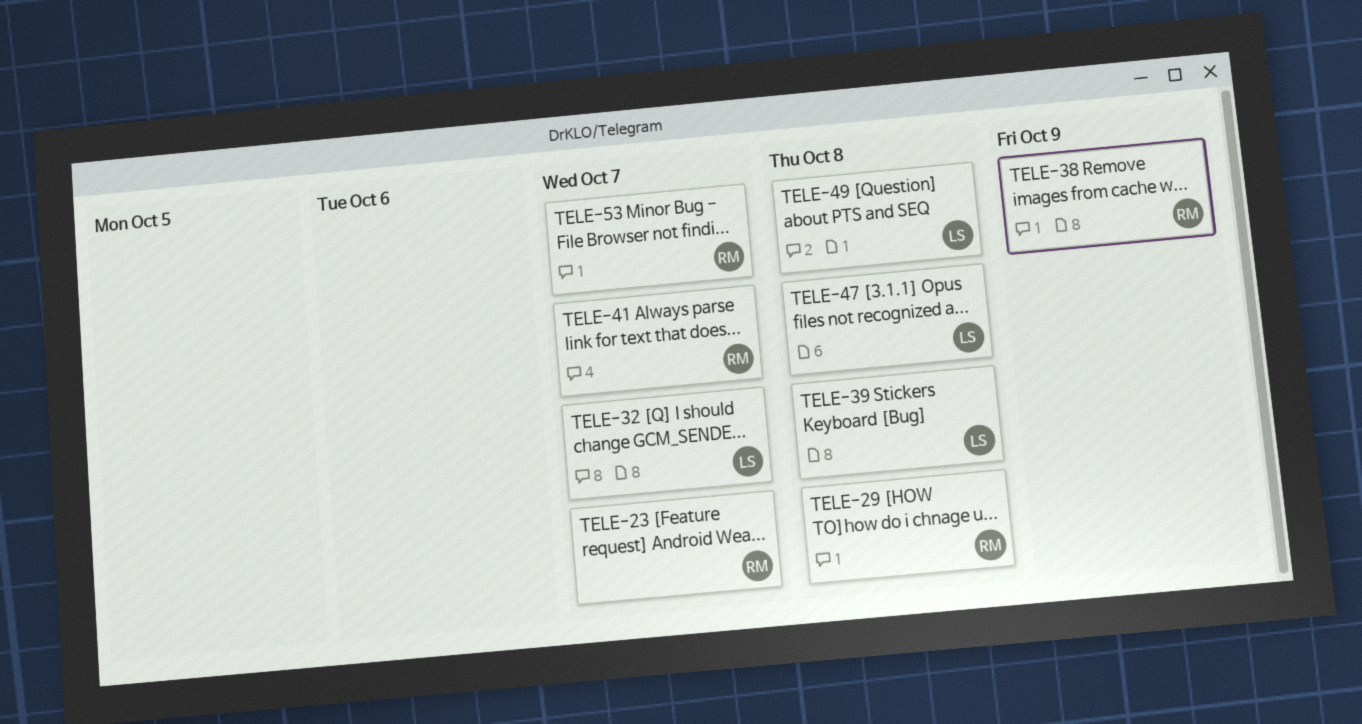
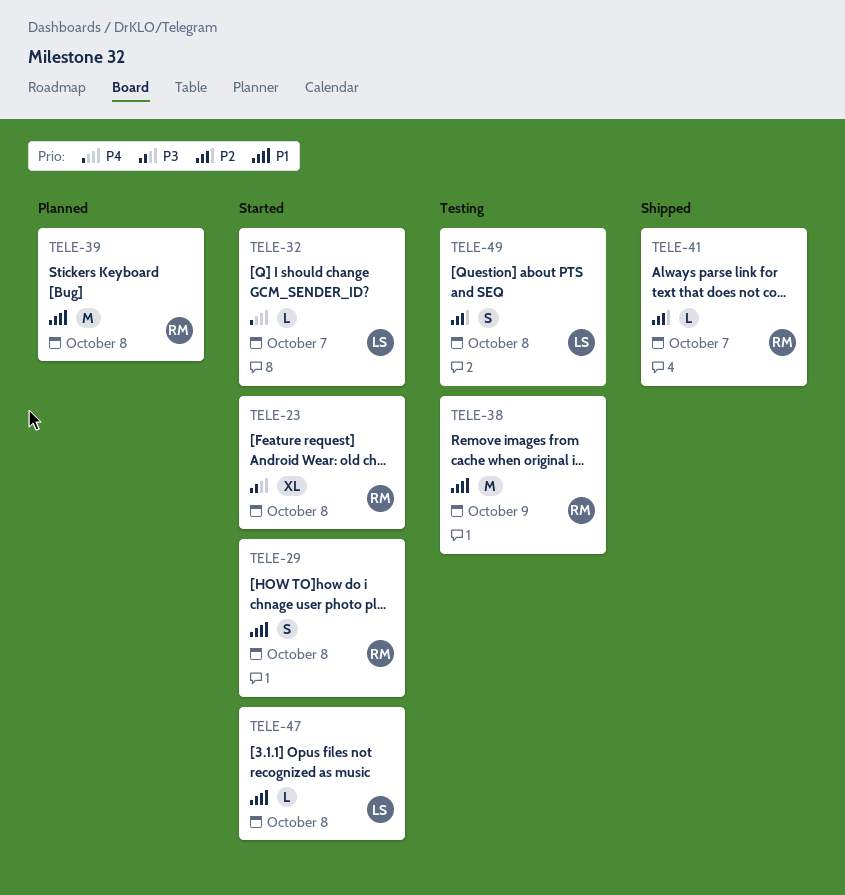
TELE-23, due: Oct 7 -> Oct 8
TELE-39, owner: LS -> RM
TELE-53: present -> none

